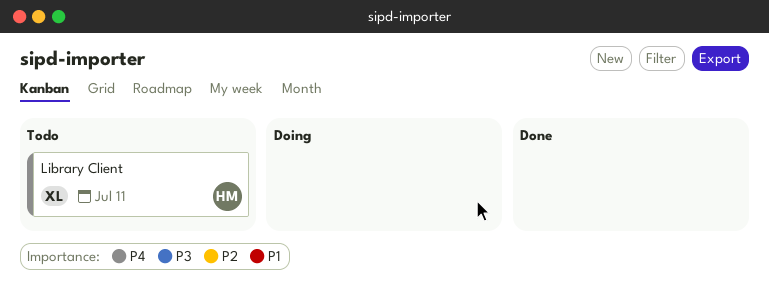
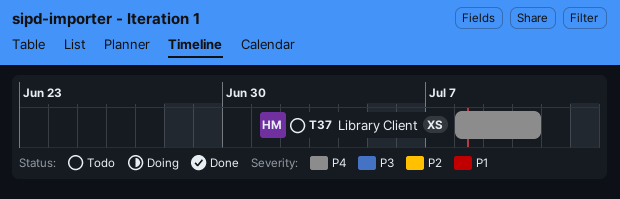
Library Client, estimate: XL -> XS
Library Client, due: Jul 11 -> Jul 10

